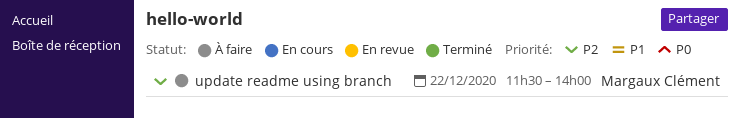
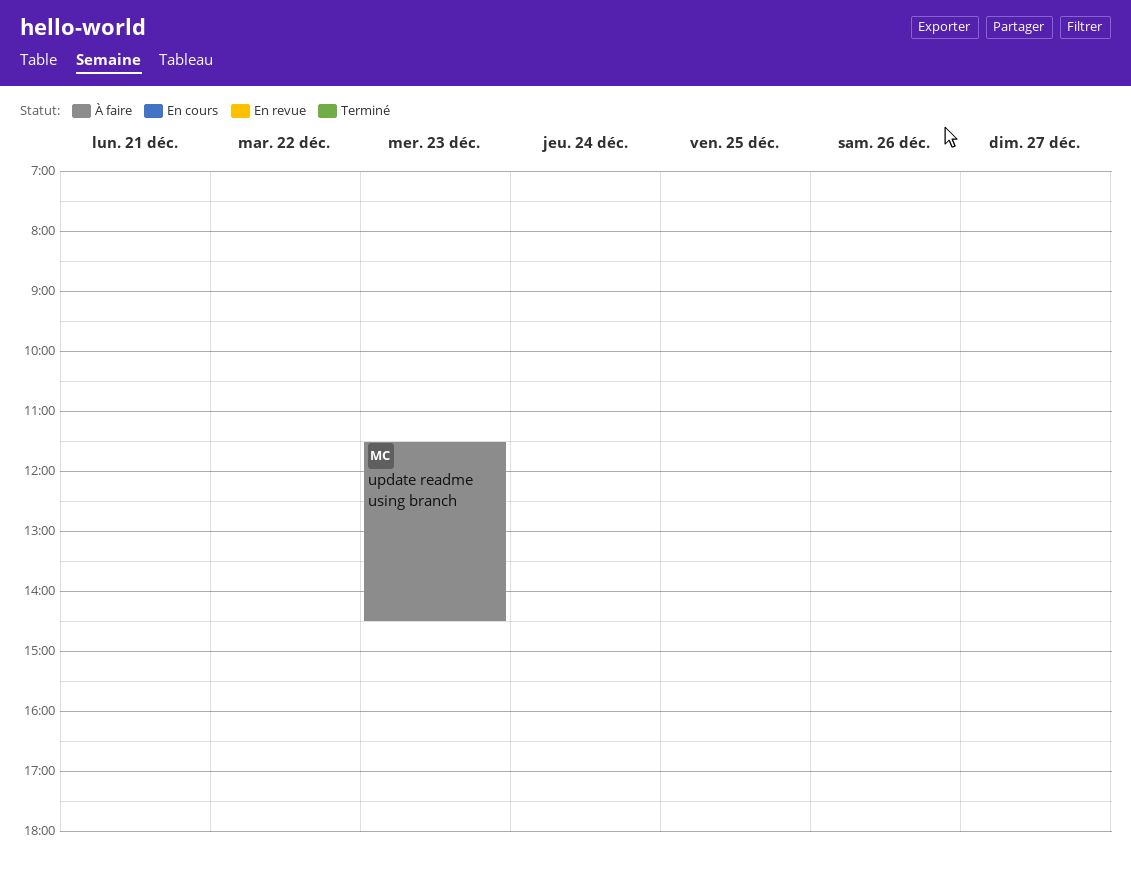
update readme using branch, day: Dec 22 -> Dec 23
update readme using branch, ends: 14:00 -> 14:30

